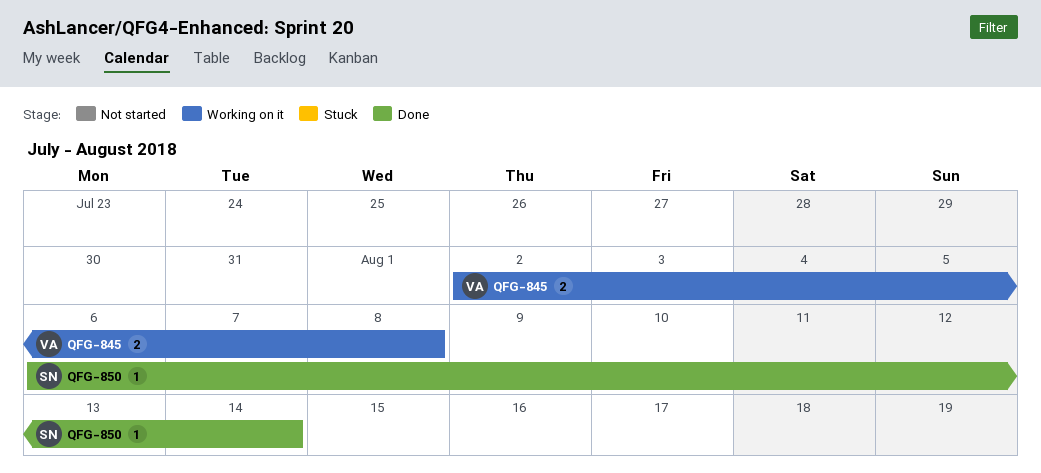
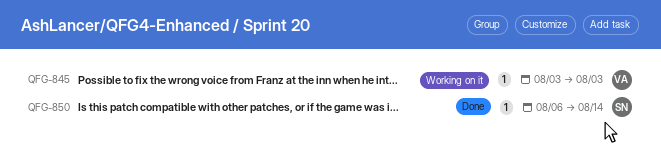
QFG-845, estimate: 2 -> 1
QFG-845, start: Aug 2 -> Aug 3
QFG-845, due: Aug 8 -> Aug 3

